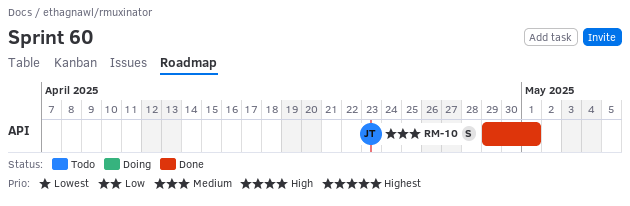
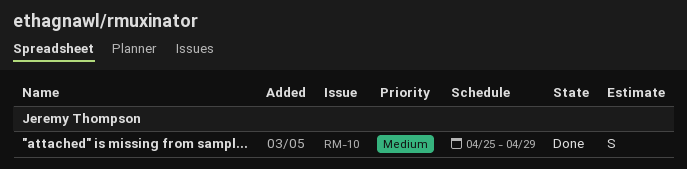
RM-10, start: Apr 29 -> Apr 25
RM-10, due: May 1 -> Apr 29

